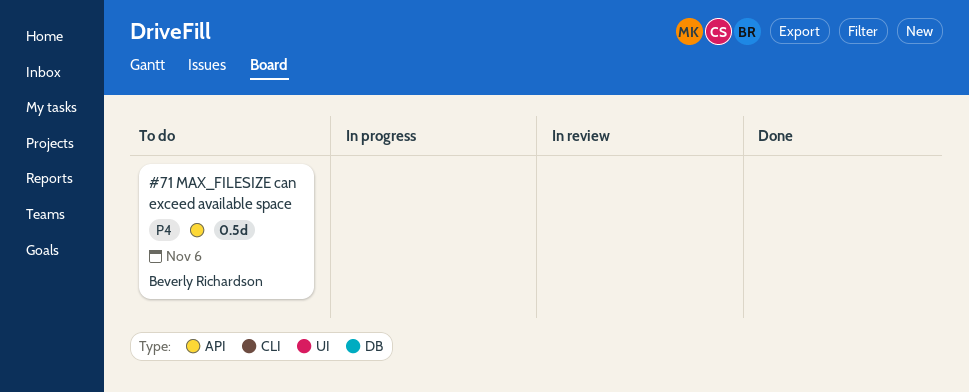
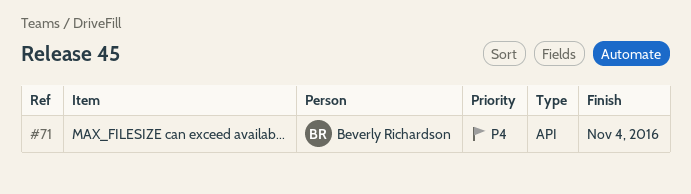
#71, due: Nov 6 -> Nov 4

